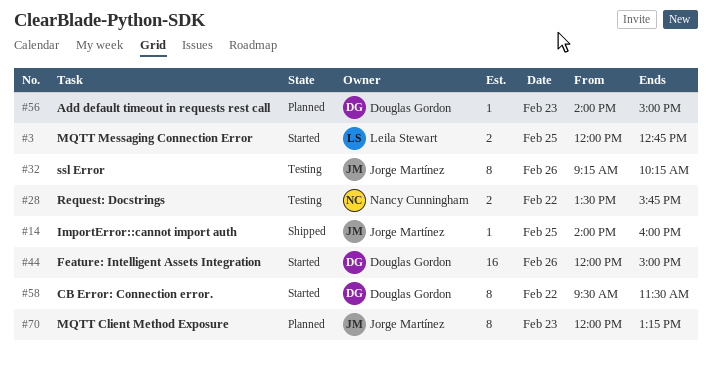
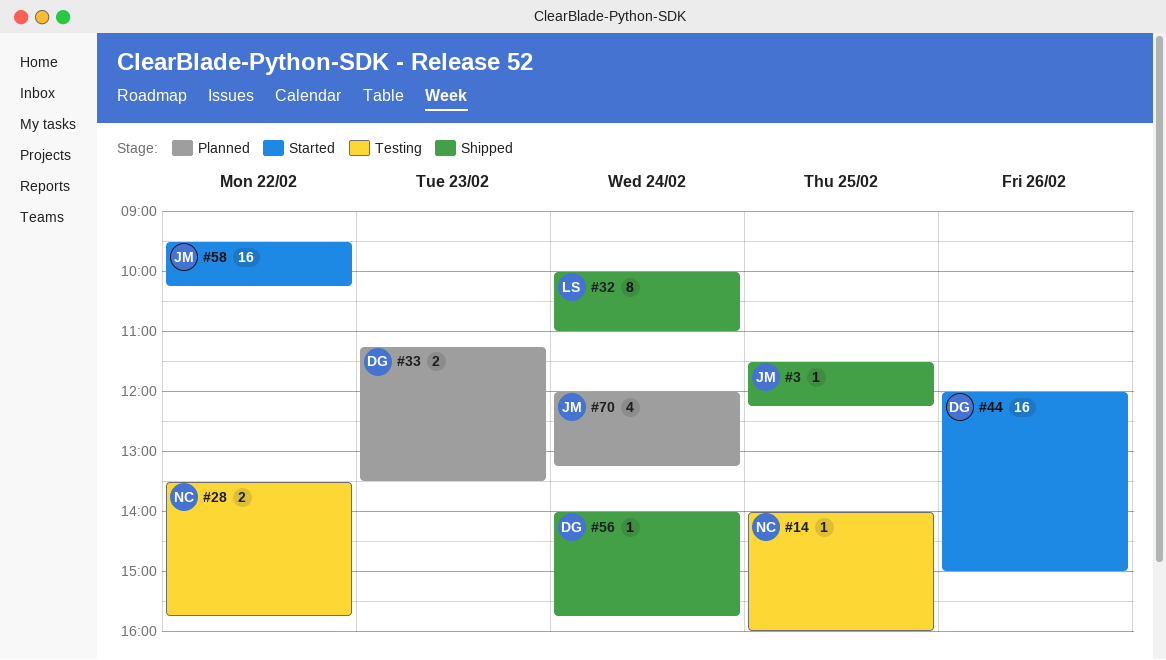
#3, status: Started -> Shipped
#3, owner: Leila Stewart -> Jorge Martínez
#3, estimate: 2 -> 1
#3, begins: 12:00 -> 11:30
#3, ends: 12:45 -> 12:15
#14, status: Shipped -> Testing
#14, owner: Jorge Martínez -> Nancy Cunningham
#32, status: Testing -> Shipped
#32, owner: Jorge Martínez -> Leila Stewart
#32, day: Feb 26 -> Feb 24
#32, begins: 09:15 -> 10:00
#32, ends: 10:15 -> 11:00
#33: none -> present
#56, status: Planned -> Shipped
#56, day: Feb 23 -> Feb 24
#56, ends: 15:00 -> 15:45
#58, owner: Douglas Gordon -> Jorge Martínez
#58, estimate: 8 -> 16
#58, ends: 11:30 -> 10:15
#70, estimate: 8 -> 4
#70, day: Feb 23 -> Feb 24

